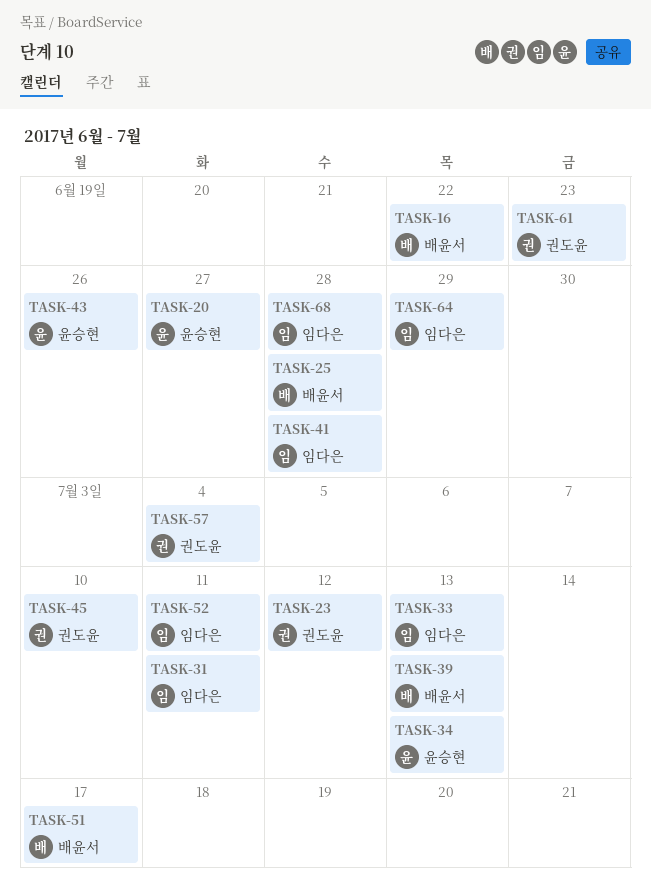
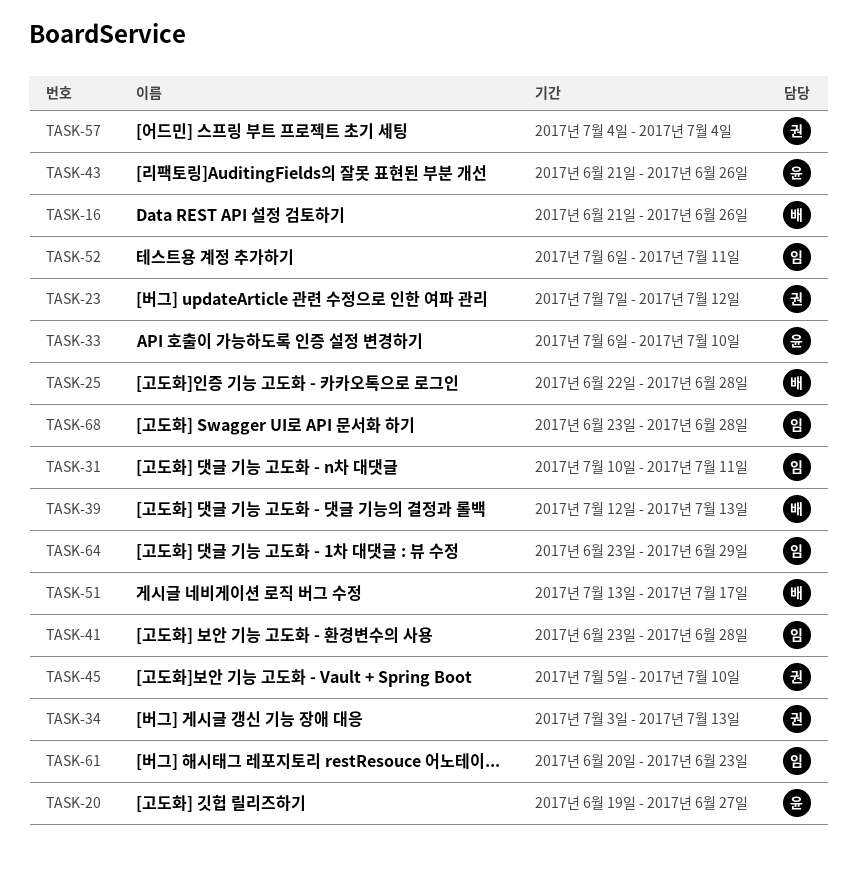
TASK-16, due: Jun 22 -> Jun 26
TASK-33, owner: 임다은 -> 윤승현
TASK-33, due: Jul 13 -> Jul 10
TASK-34, owner: 윤승현 -> 권도윤
TASK-61, owner: 권도윤 -> 임다은

